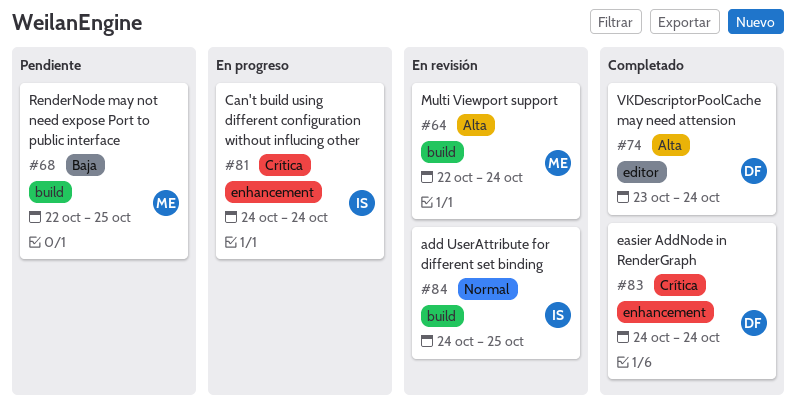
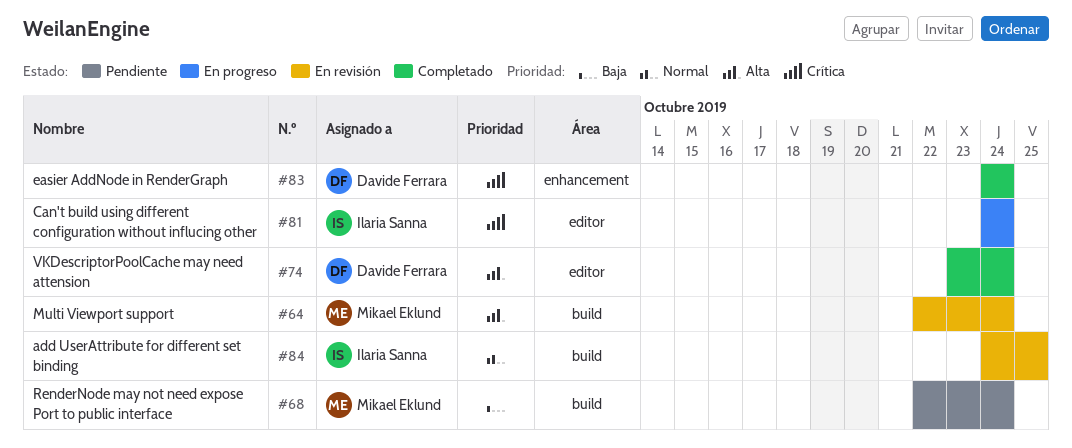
#68, due: Oct 25 -> Oct 24
#81, label: enhancement -> editor

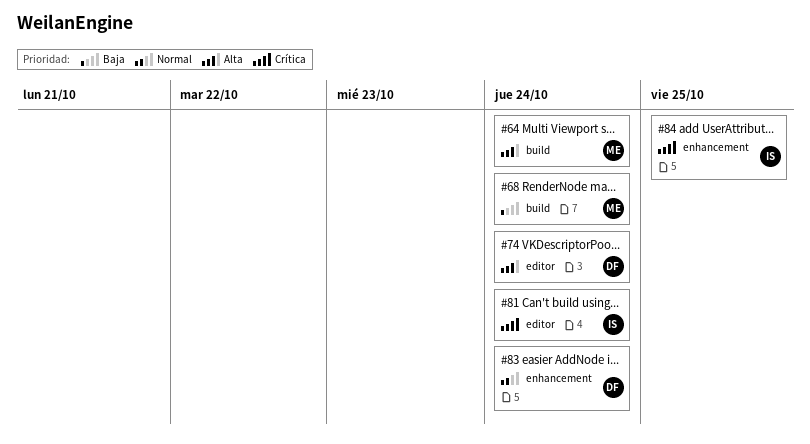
#83, priority: Crítica -> Normal
#84, priority: Normal -> Crítica
#84, label: build -> enhancement

